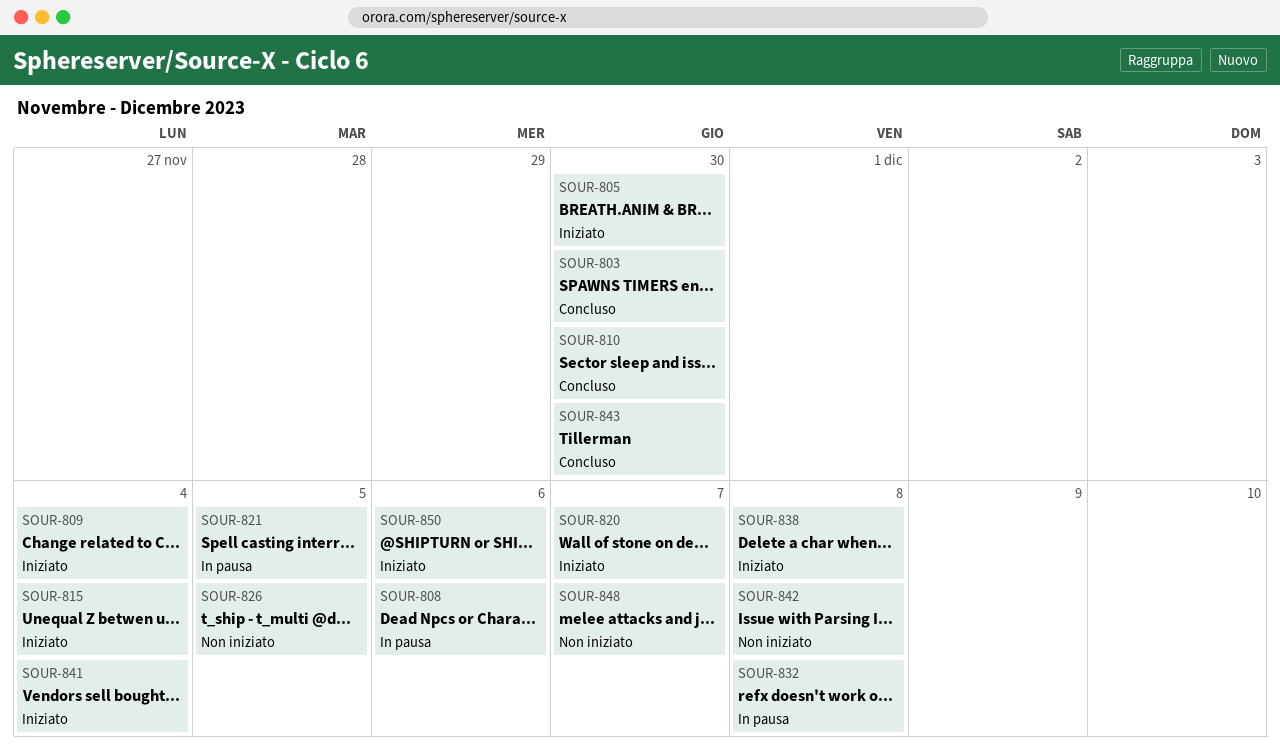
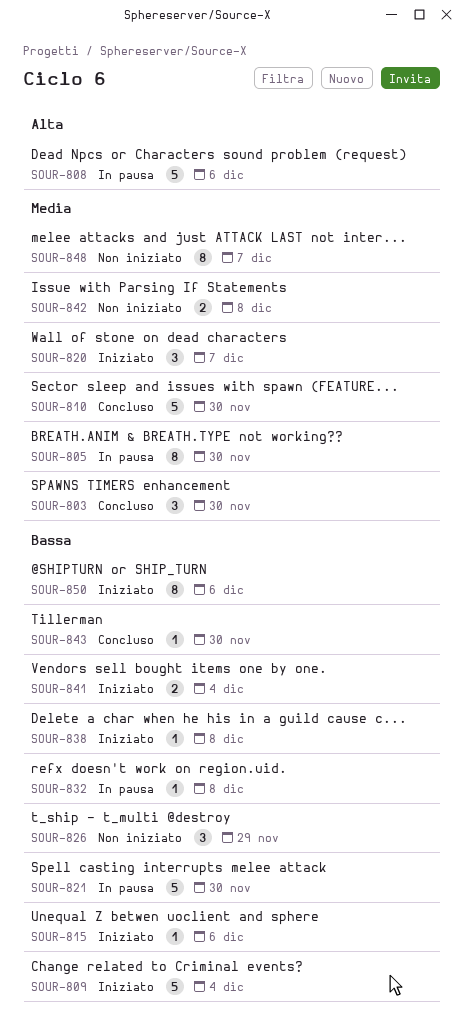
SOUR-805, status: Iniziato -> In pausa
SOUR-815, due: Dec 4 -> Dec 6
SOUR-821, due: Dec 5 -> Nov 30
SOUR-826, due: Dec 5 -> Nov 29

